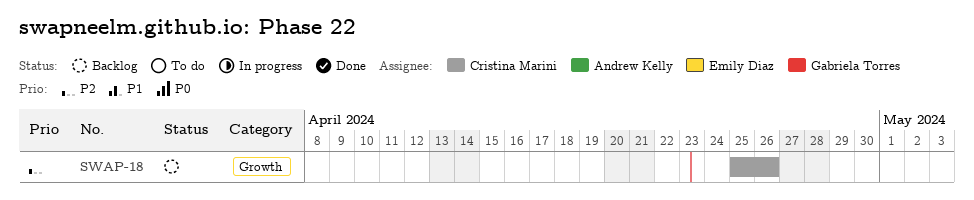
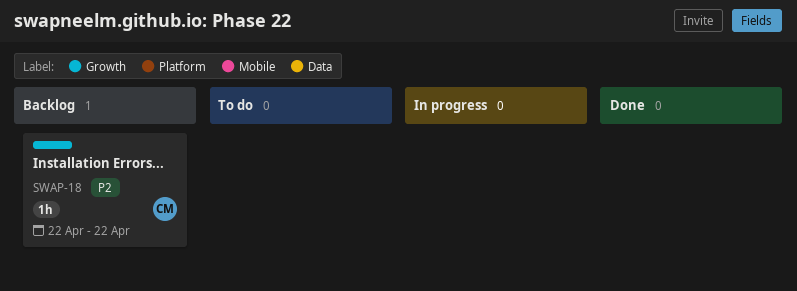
SWAP-18, start: Apr 25 -> Apr 22
SWAP-18, due: Apr 26 -> Apr 22

